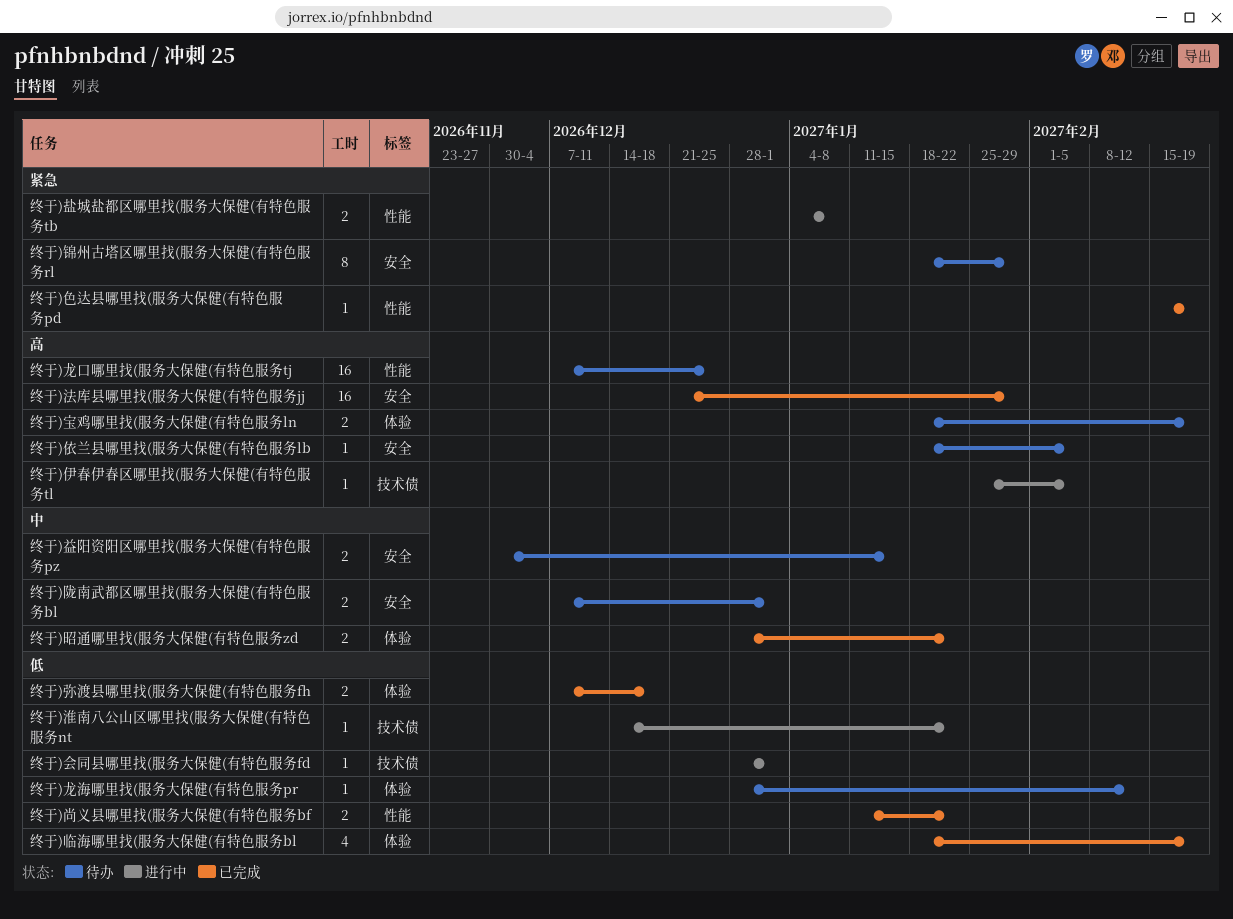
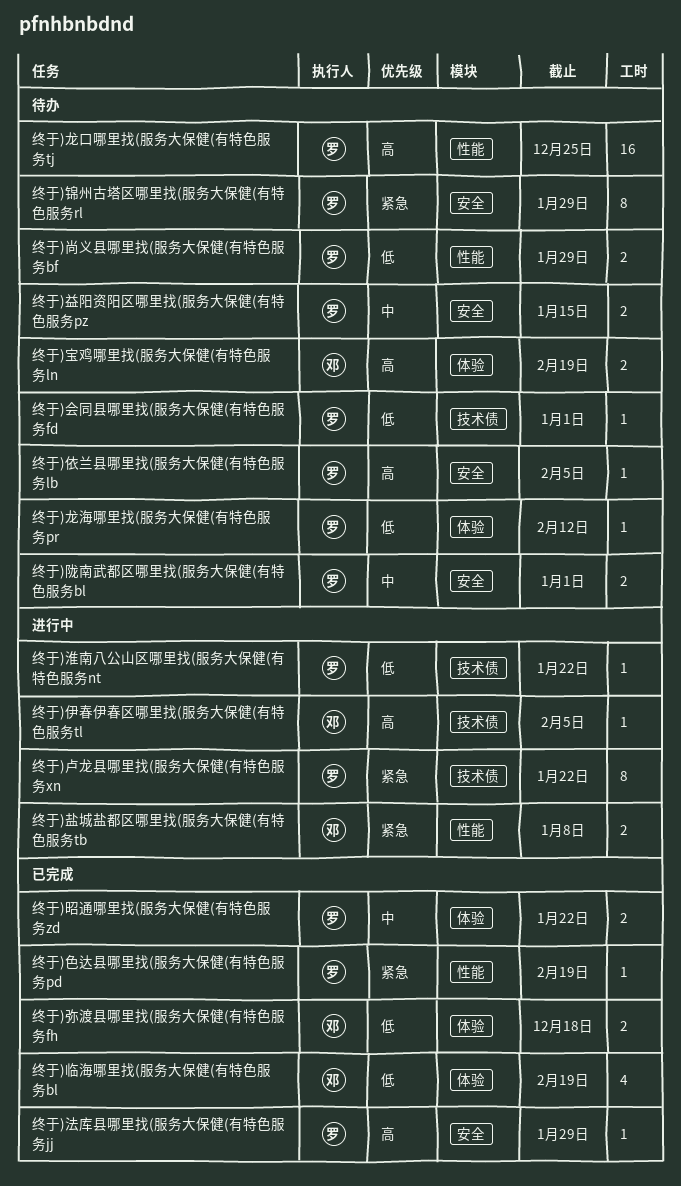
终于)会同县哪里找(服务大保健(有特色服务fd, status: 进行中 -> 待办
终于)卢龙县哪里找(服务大保健(有特色服务xn: none -> present
终于)尚义县哪里找(服务大保健(有特色服务bf, status: 已完成 -> 待办
终于)尚义县哪里找(服务大保健(有特色服务bf, due: Jan 22 -> Jan 29
终于)法库县哪里找(服务大保健(有特色服务jj, estimate: 16 -> 1

